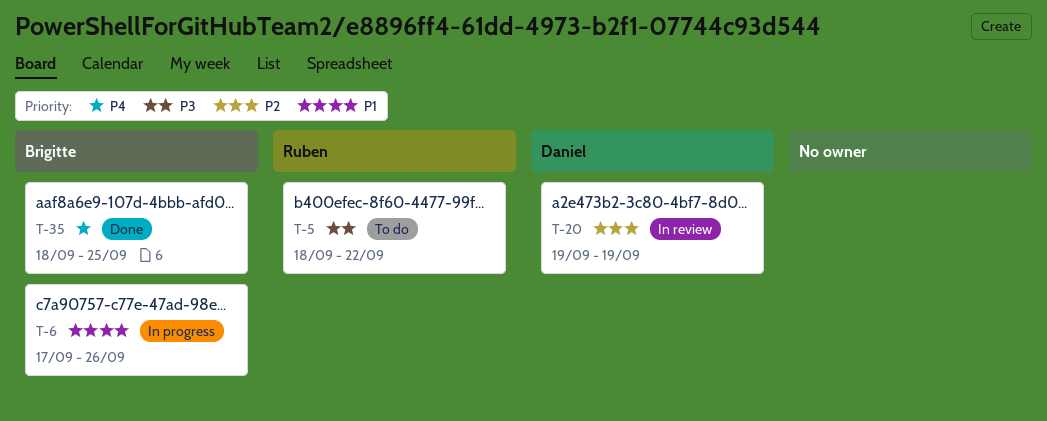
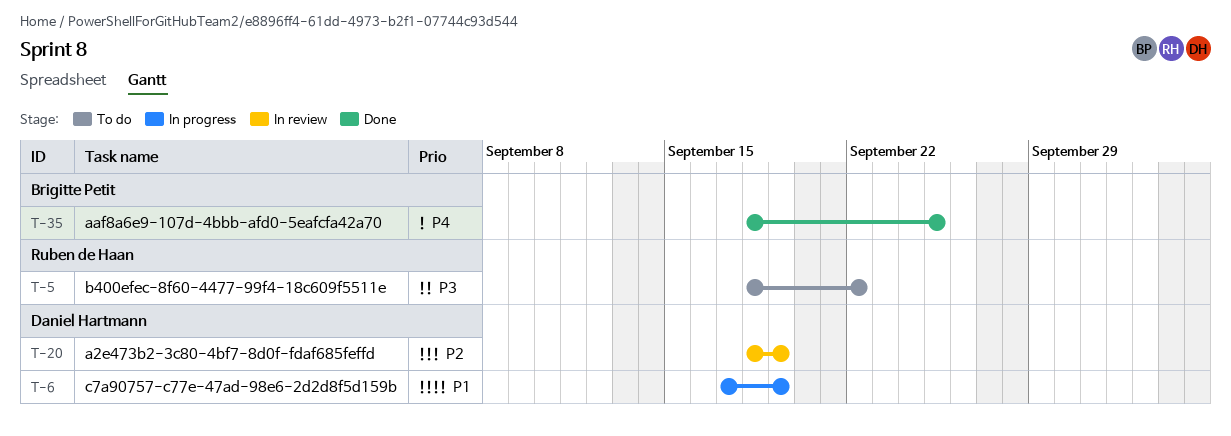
T-6, owner: Brigitte Petit -> Daniel Hartmann
T-6, due: Sep 26 -> Sep 19
T-20, start: Sep 19 -> Sep 18

